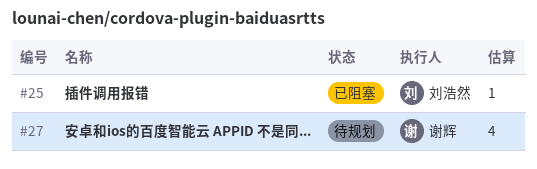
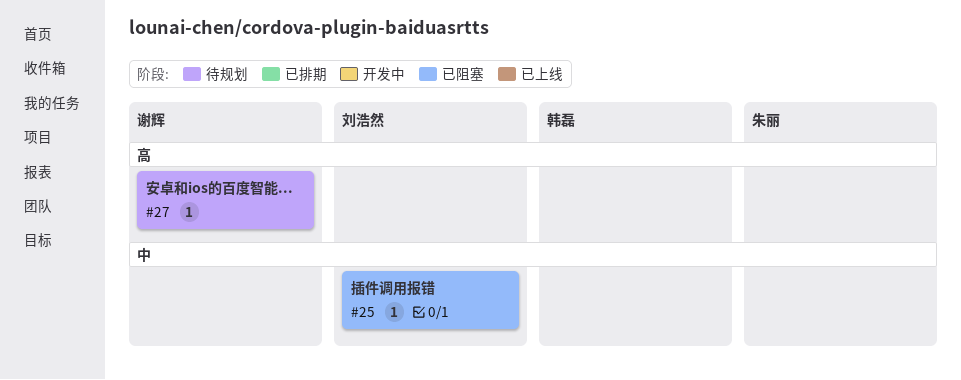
#27, estimate: 4 -> 1

